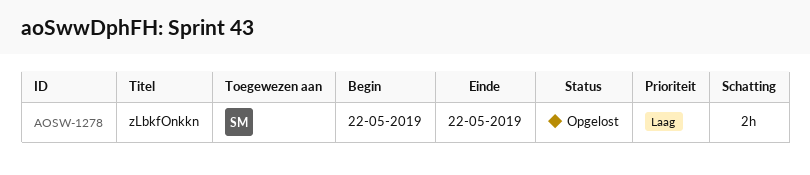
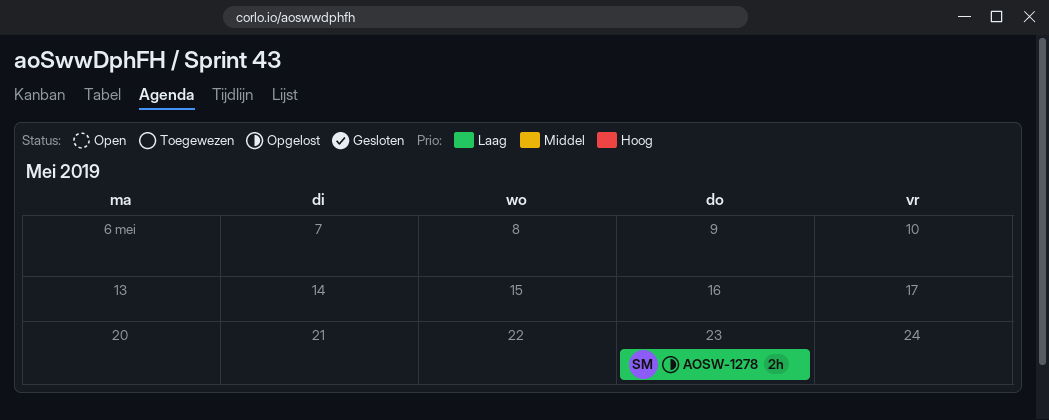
AOSW-1278, start: May 22 -> May 23
AOSW-1278, due: May 22 -> May 23

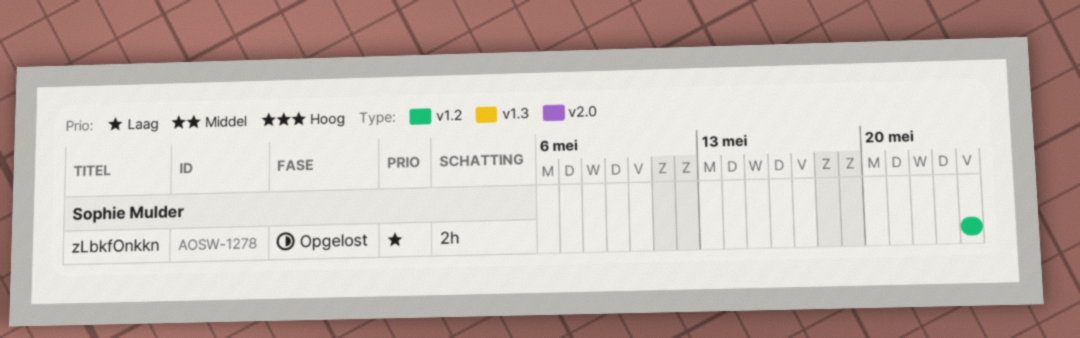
AOSW-1278, start: May 23 -> May 24
AOSW-1278, due: May 23 -> May 24

